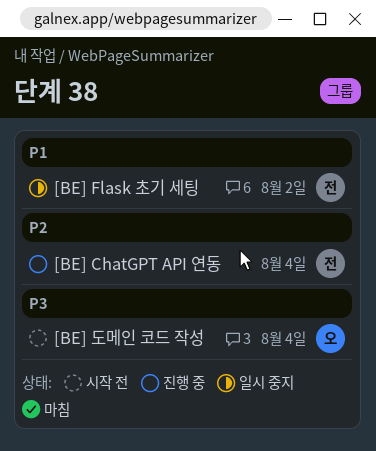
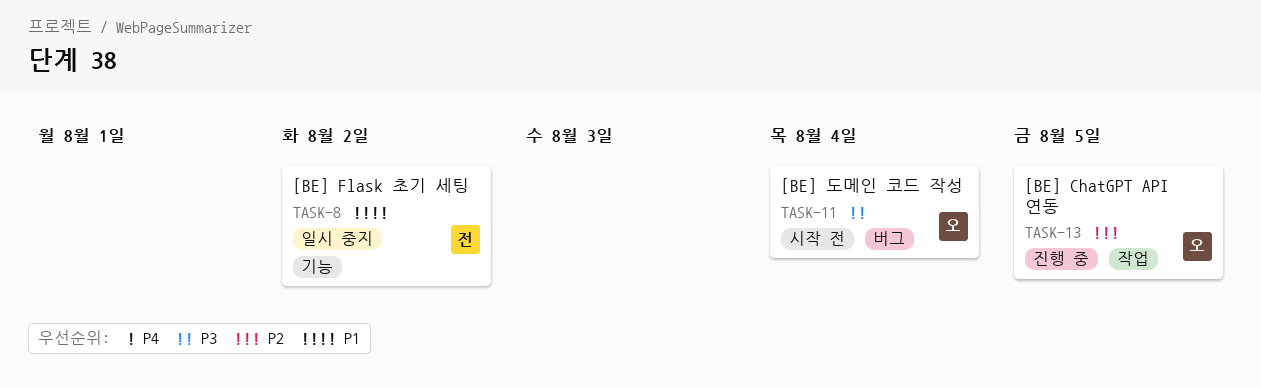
[BE] ChatGPT API 연동, owner: 전 -> 오
[BE] ChatGPT API 연동, due: Aug 4 -> Aug 5

